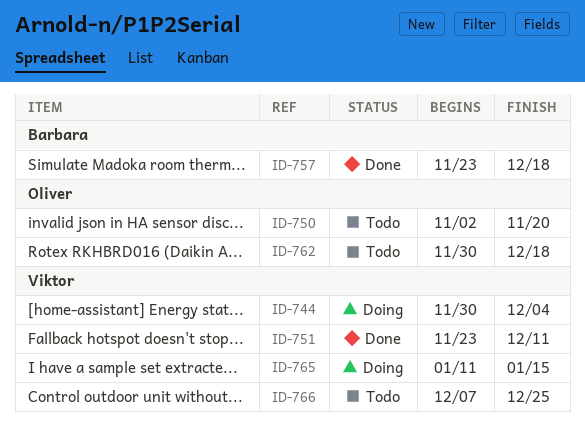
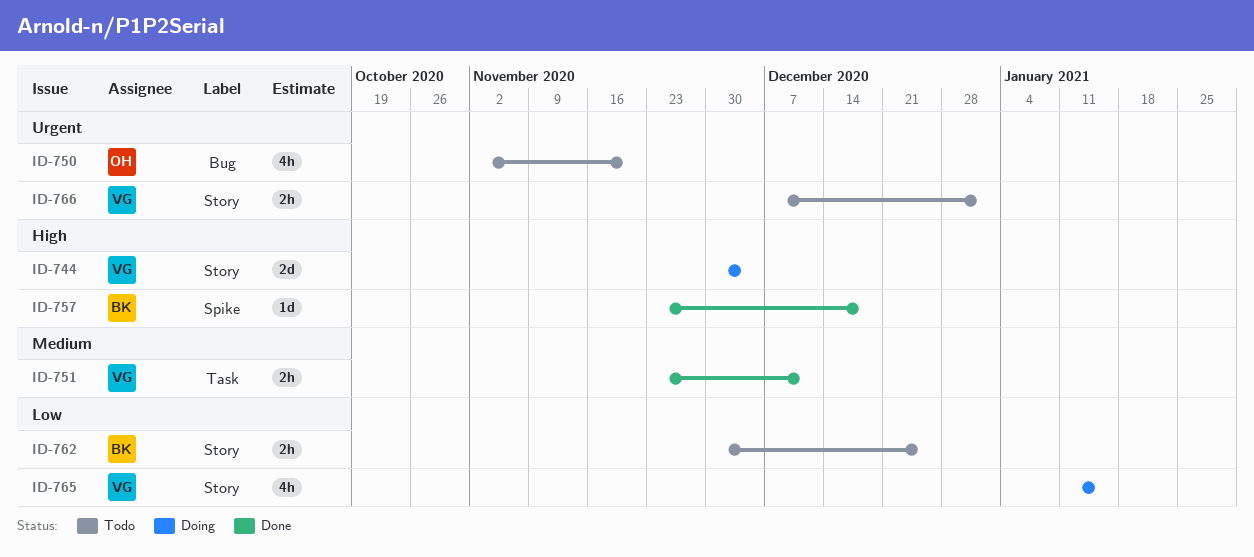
ID-762, owner: Oliver -> Barbara
ID-762, due: Dec 18 -> Dec 25
ID-766, due: Dec 25 -> Jan 1

